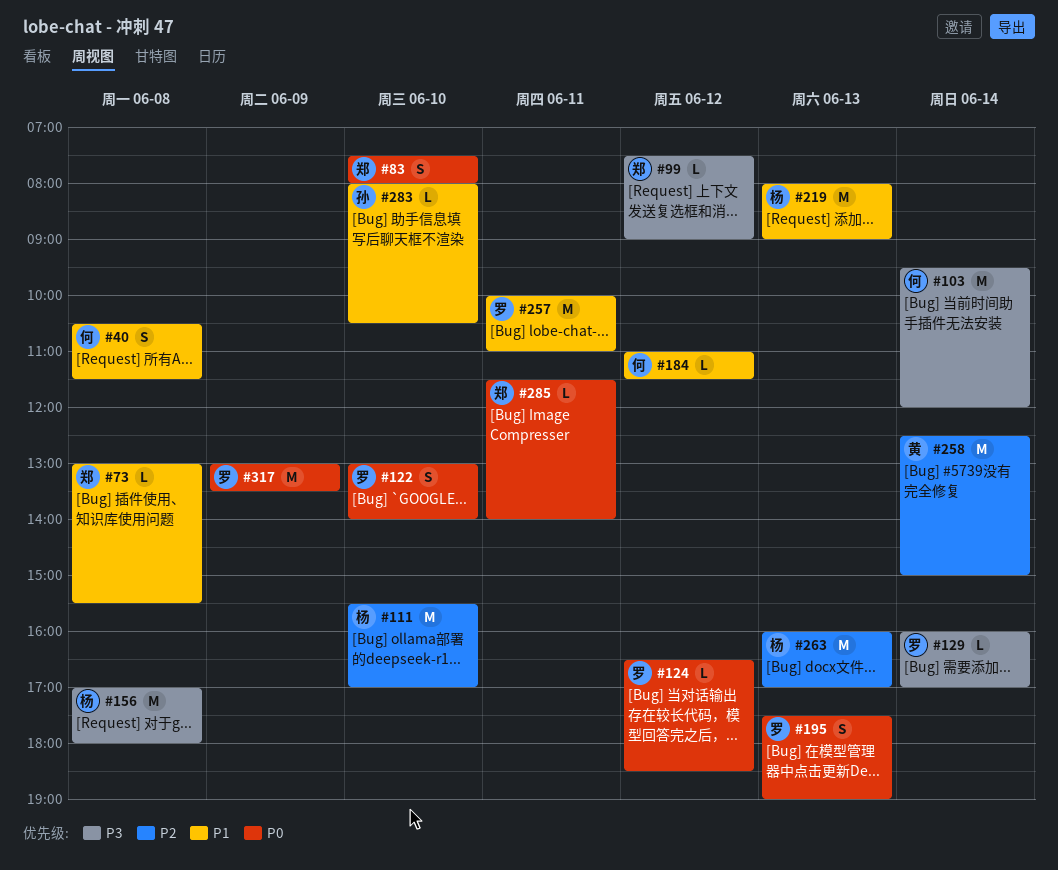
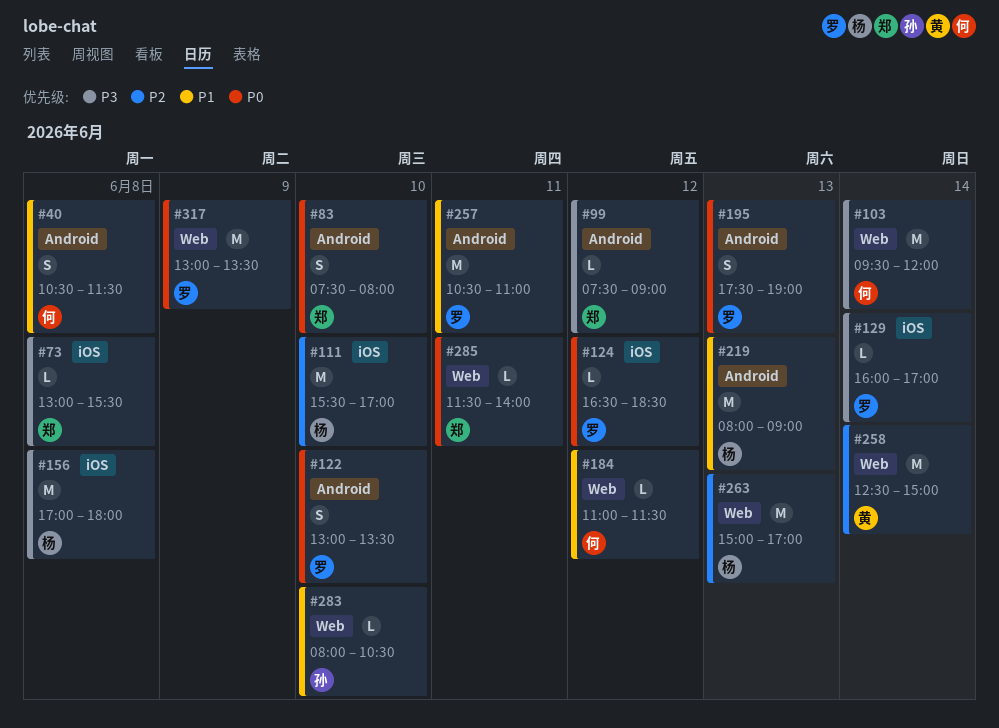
#73, priority: P1 -> P3
#122, ends: 14:00 -> 13:30
#257, begins: 10:00 -> 10:30
#263, begins: 16:00 -> 15:00

